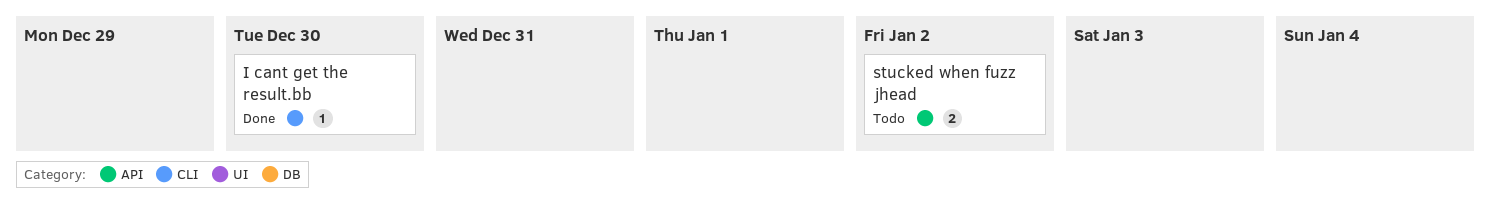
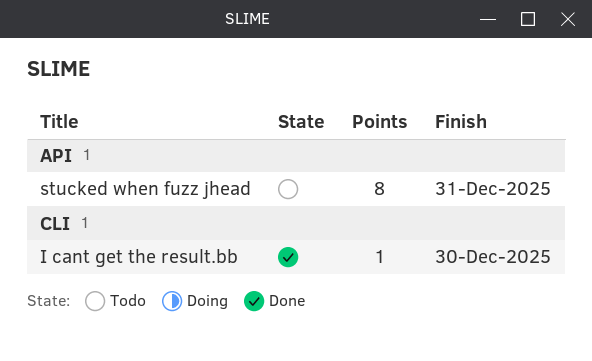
stucked when fuzz jhead, estimate: 2 -> 8
stucked when fuzz jhead, due: Jan 2 -> Dec 31

